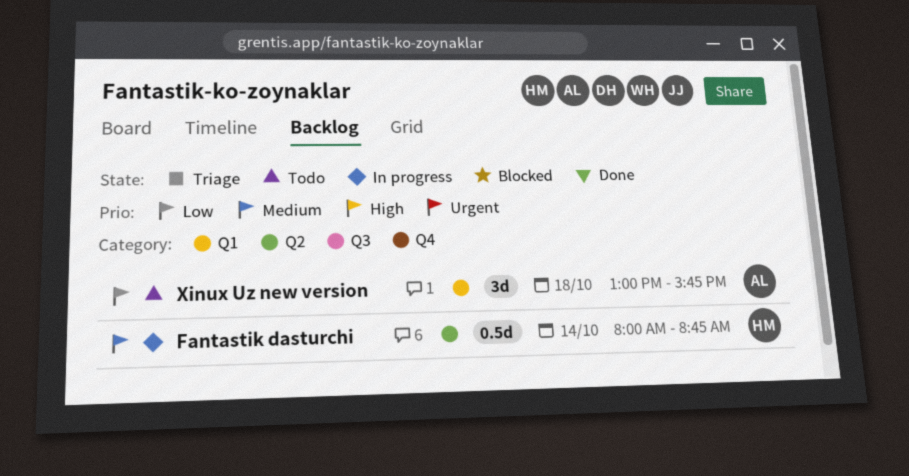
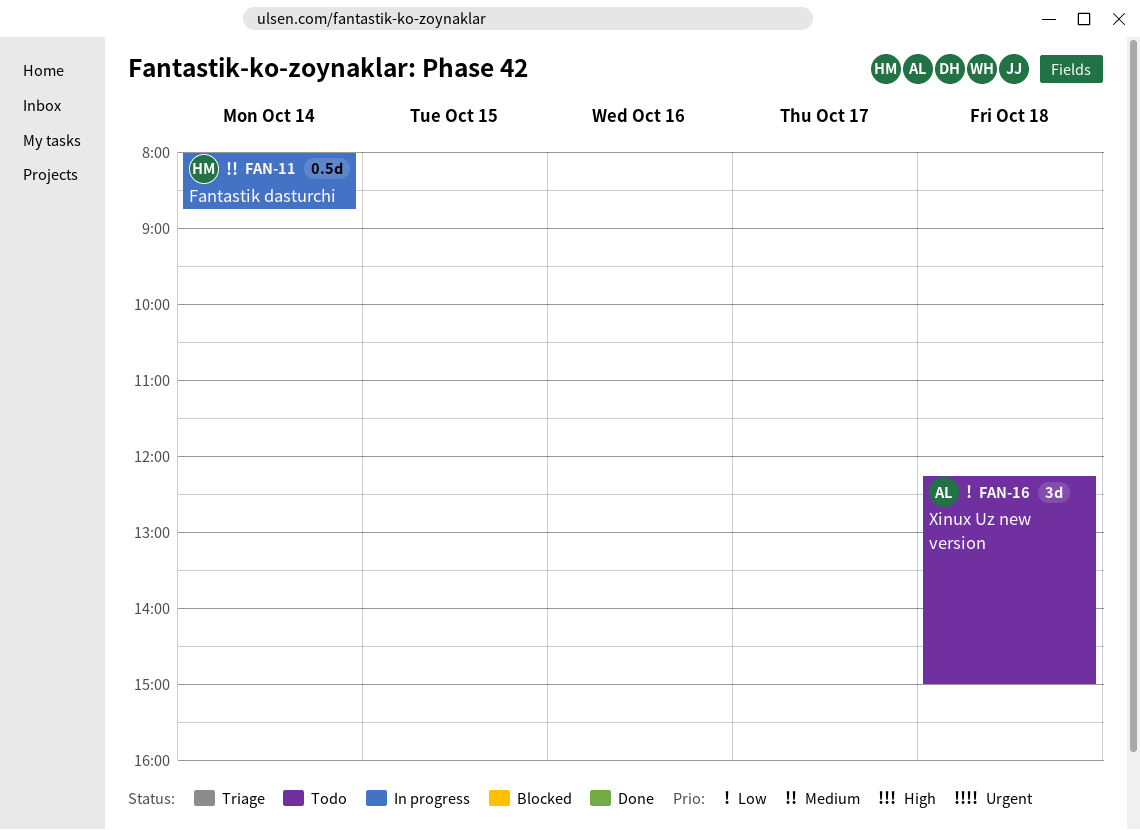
Xinux Uz new version, begins: 13:00 -> 12:15
Xinux Uz new version, ends: 15:45 -> 15:00

